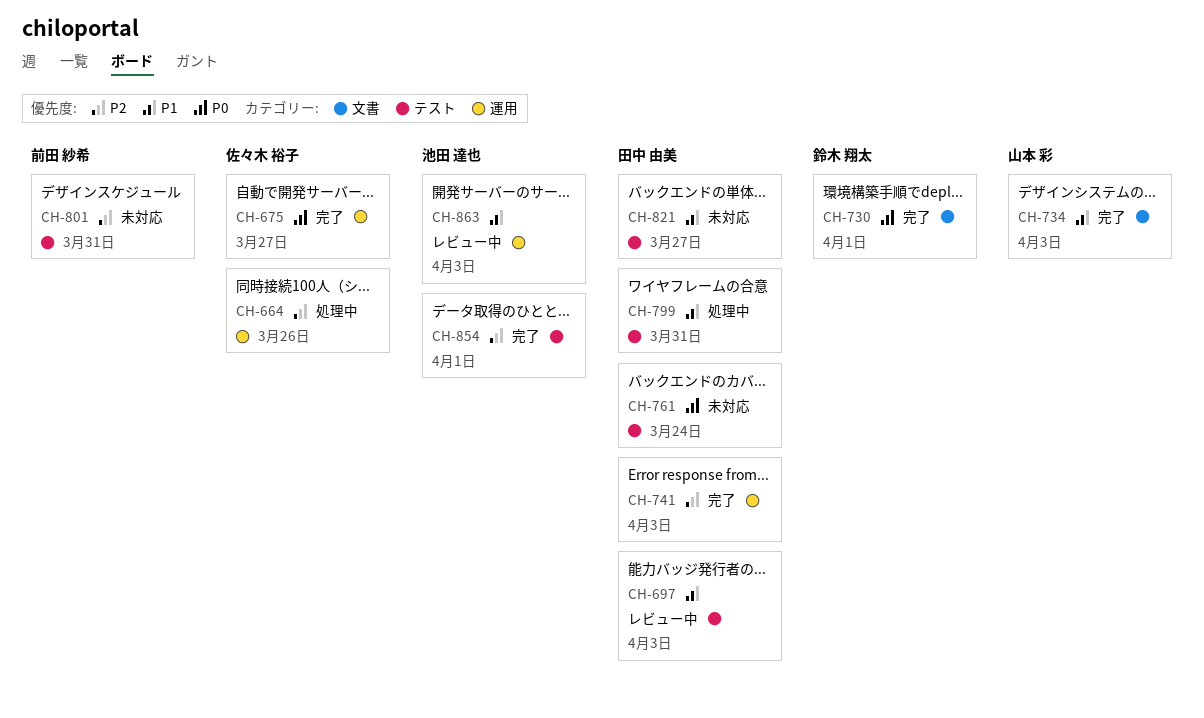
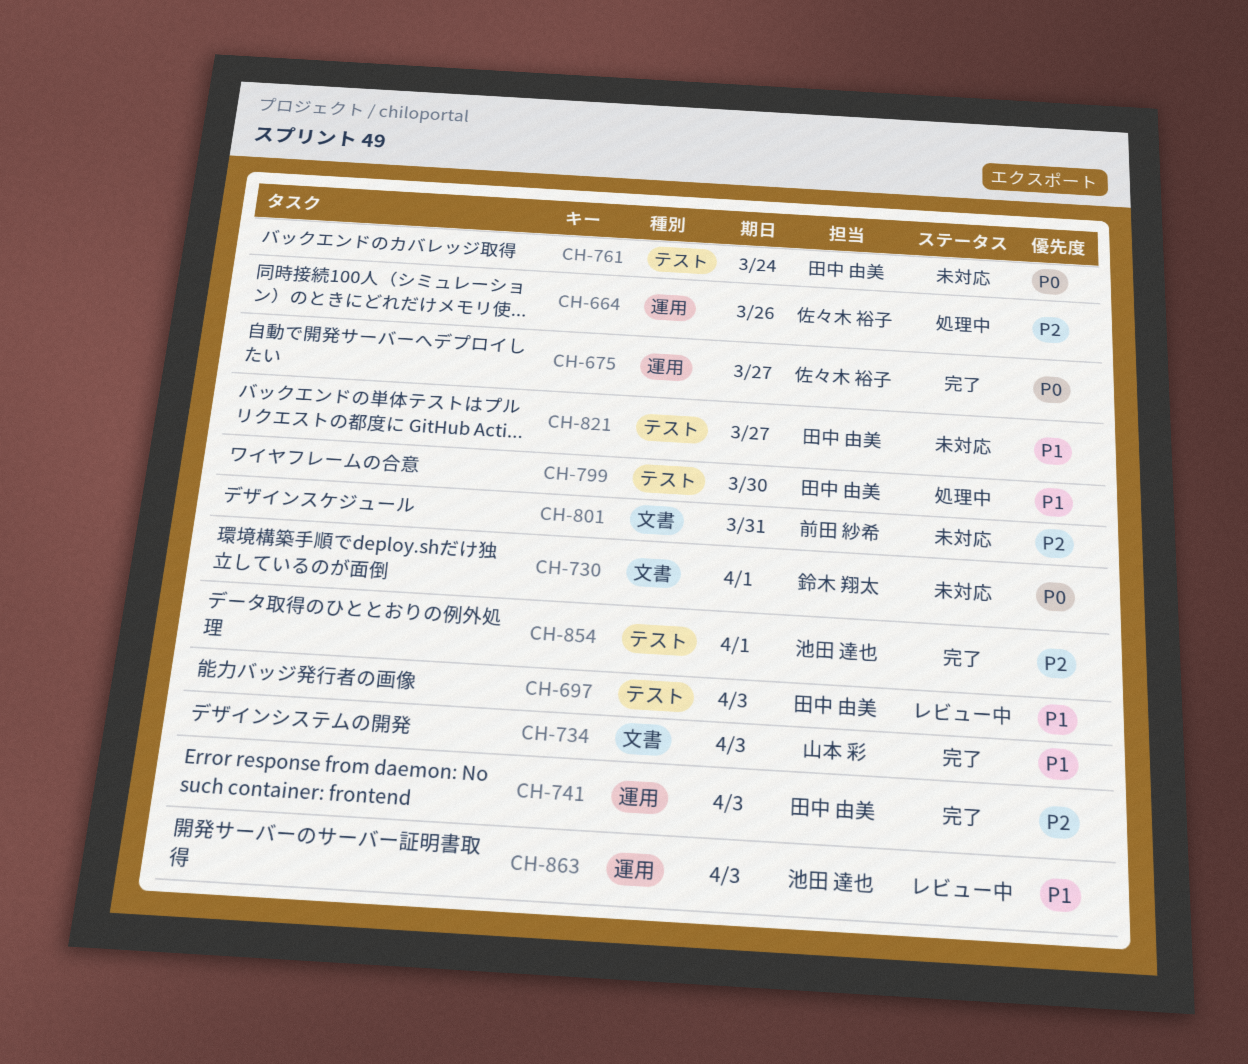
CH-730, status: 完了 -> 未対応
CH-799, due: Mar 31 -> Mar 30
CH-801, label: テスト -> 文書

